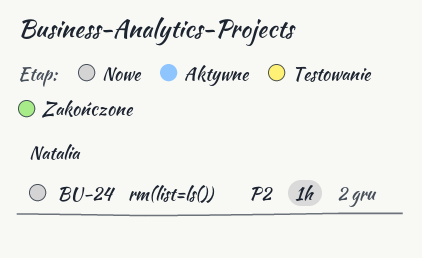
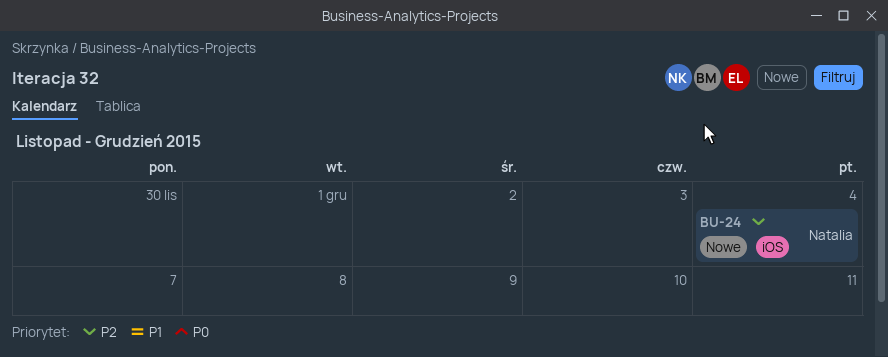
BU-24, due: Dec 2 -> Dec 4

